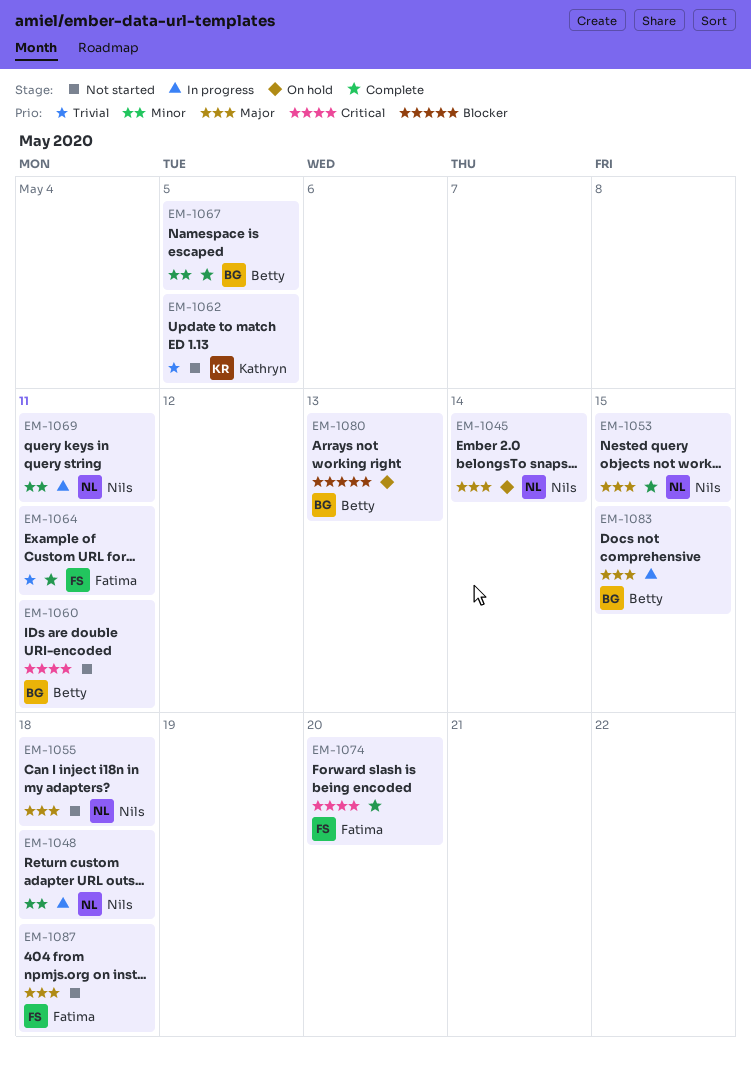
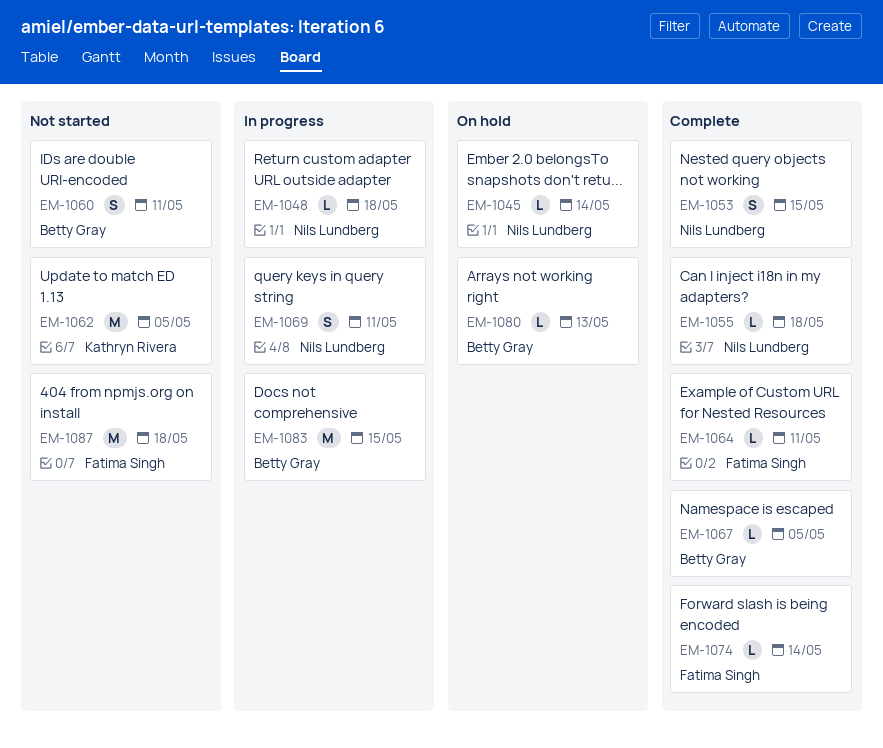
EM-1055, status: Not started -> Complete
EM-1074, due: May 20 -> May 14

